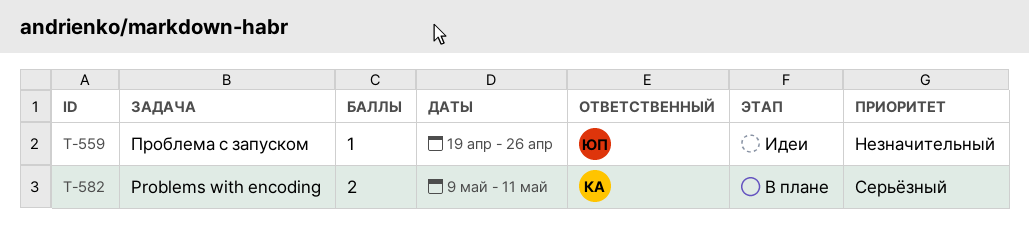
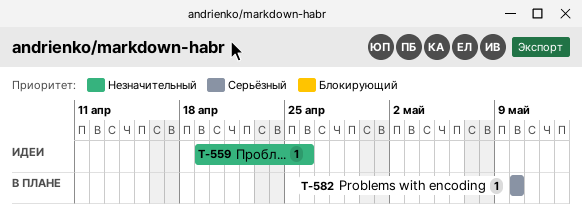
T-582, estimate: 2 -> 1
T-582, start: May 9 -> May 10
T-582, due: May 11 -> May 10

